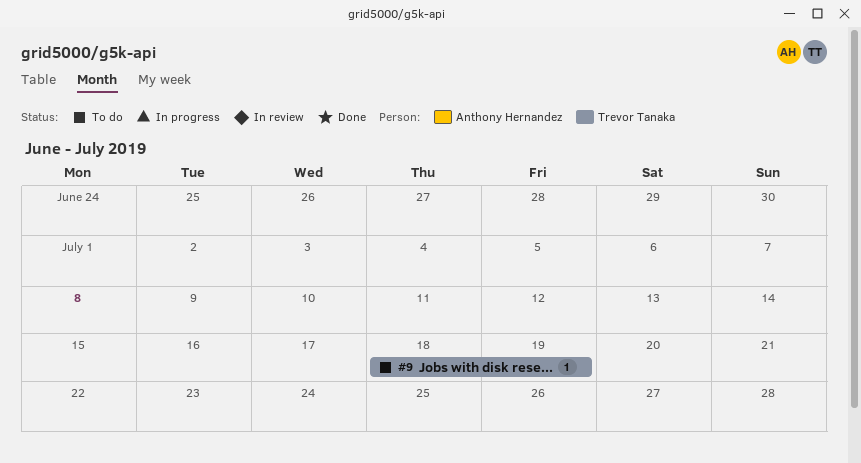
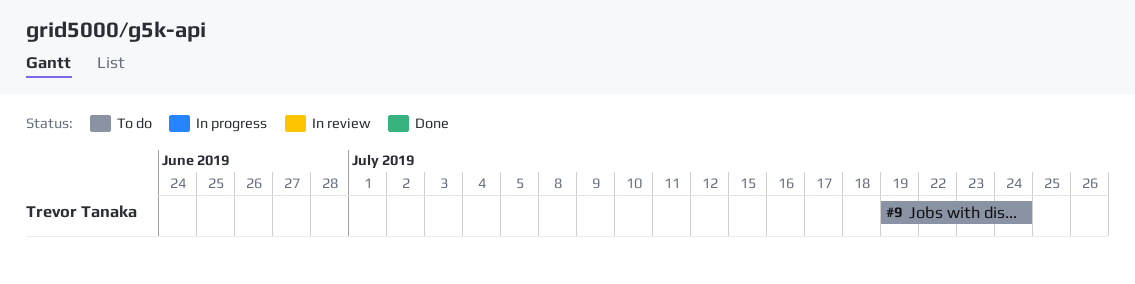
#9, start: Jul 18 -> Jul 19
#9, due: Jul 19 -> Jul 24

